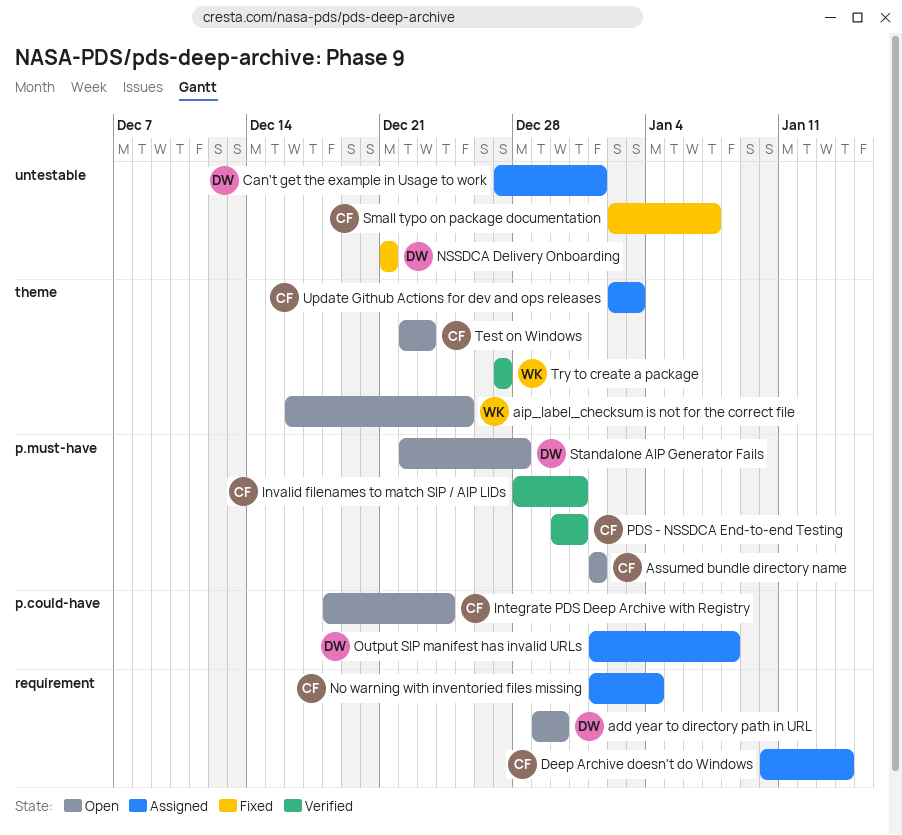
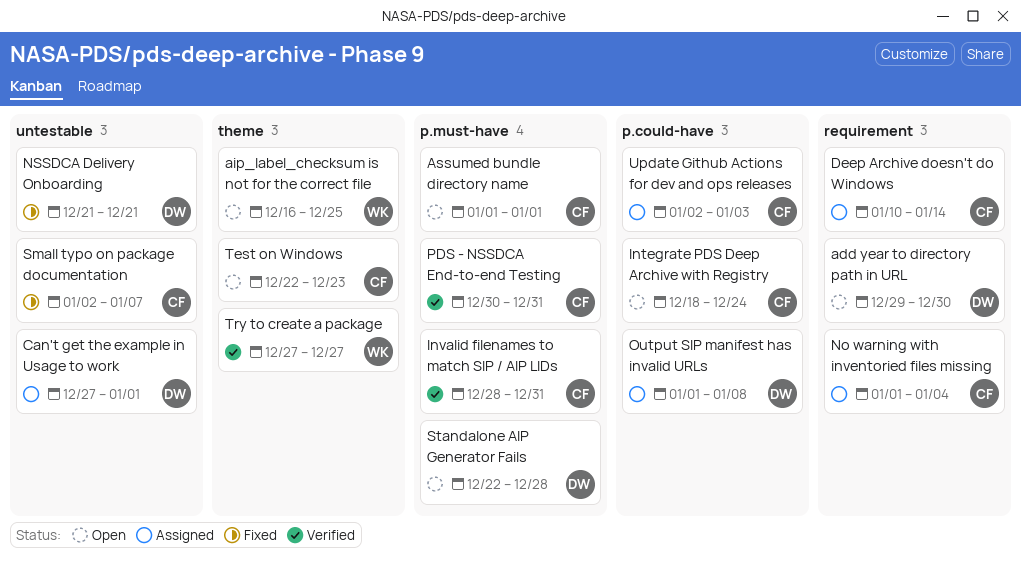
Update Github Actions for dev and ops releases, label: theme -> p.could-have

